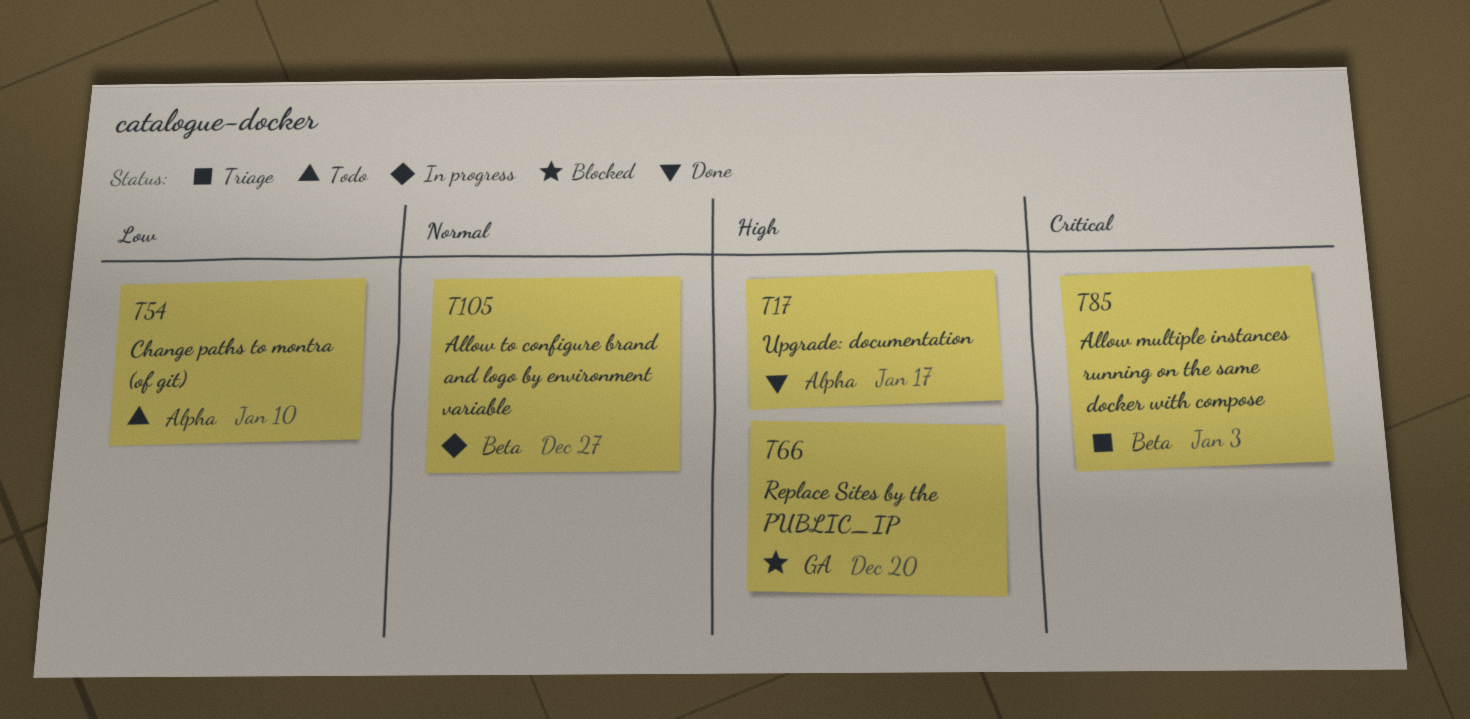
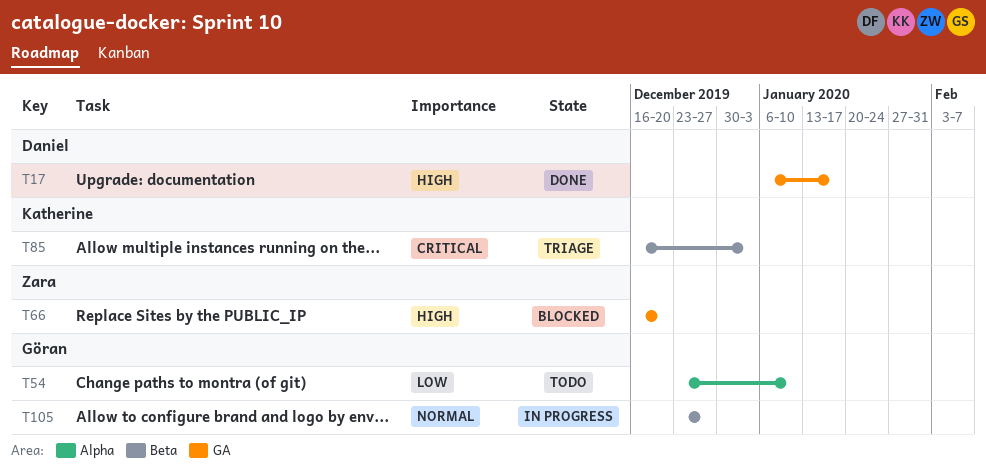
T17, label: Alpha -> GA

